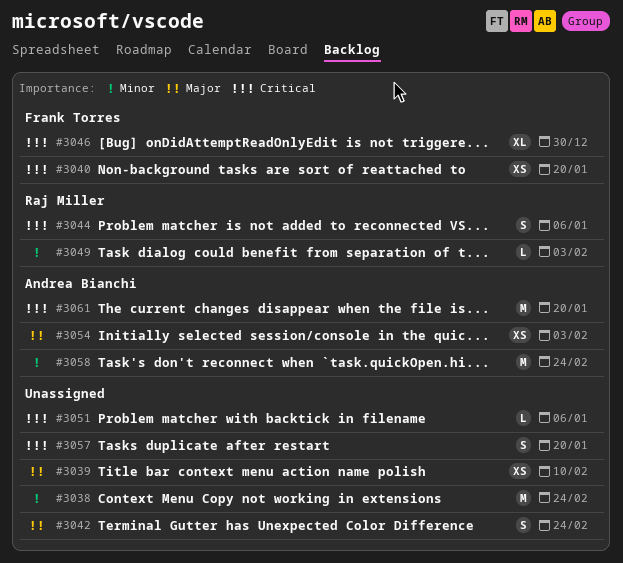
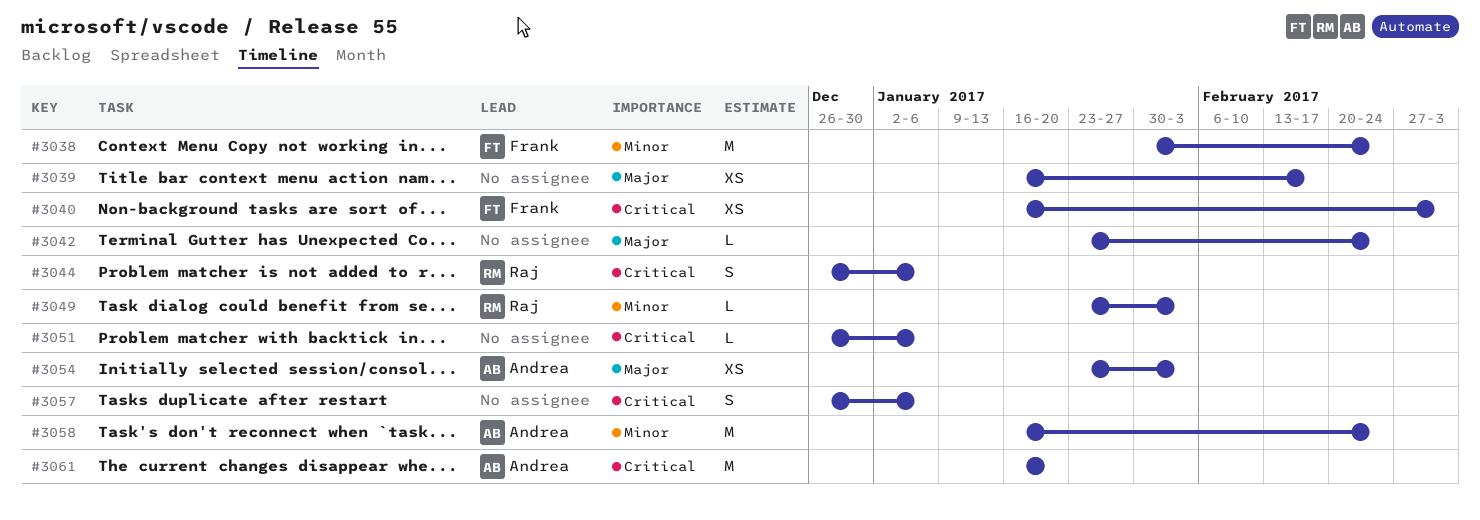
#3038, owner: none -> Frank Torres
#3039, due: Feb 10 -> Feb 17
#3040, due: Jan 20 -> Mar 3
#3042, estimate: S -> L
#3046: present -> none
#3057, due: Jan 20 -> Jan 6

